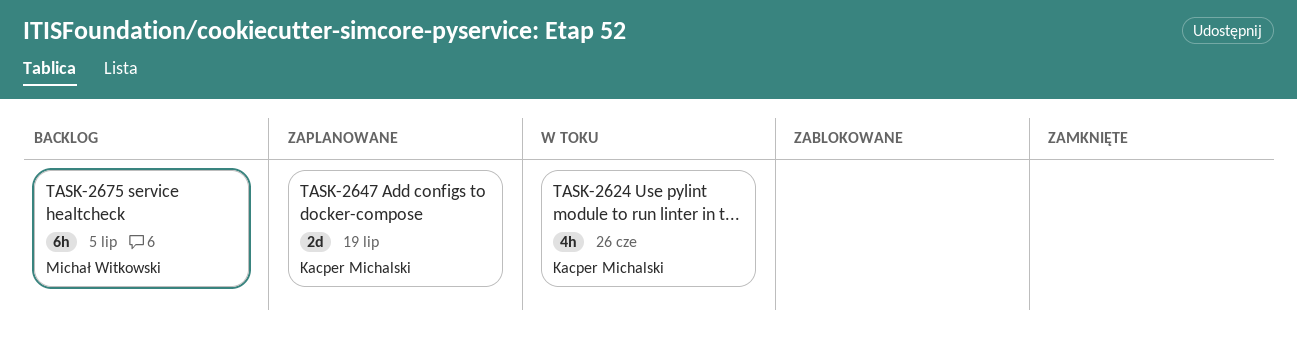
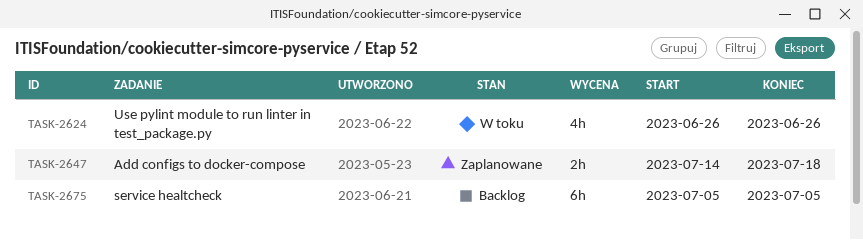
TASK-2647, estimate: 2d -> 2h
TASK-2647, due: Jul 19 -> Jul 18

